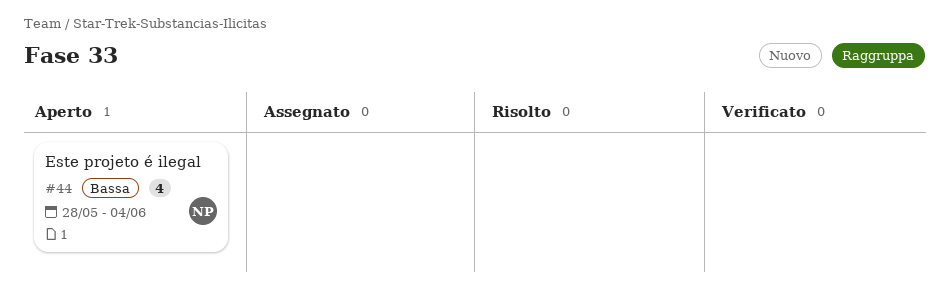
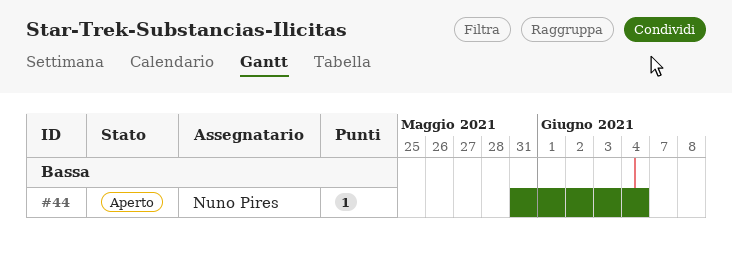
#44, estimate: 4 -> 1
#44, start: May 28 -> May 31

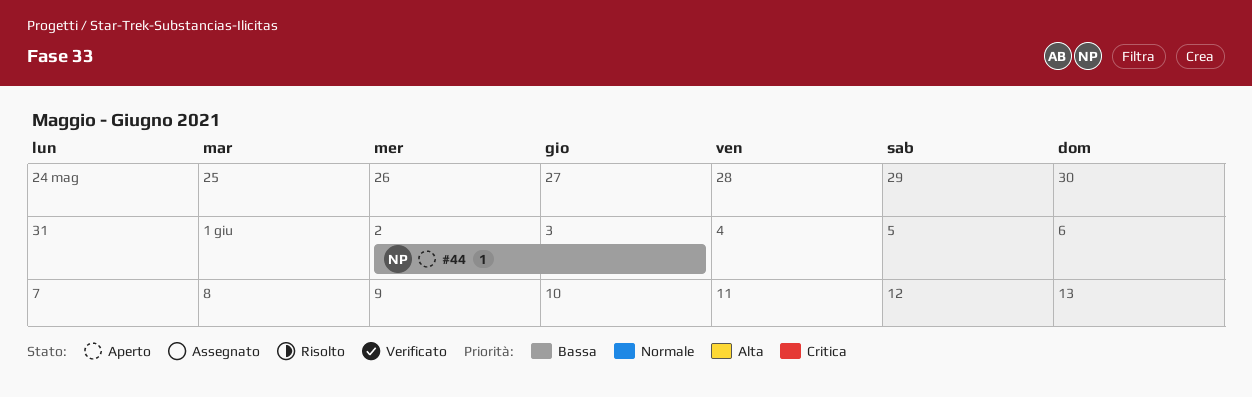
#44, start: May 31 -> Jun 2
#44, due: Jun 4 -> Jun 3

